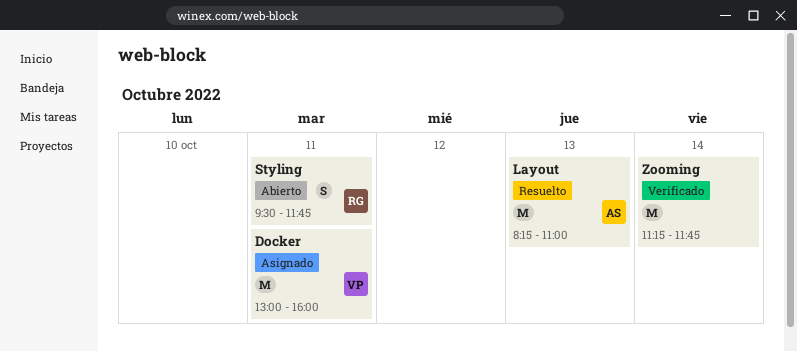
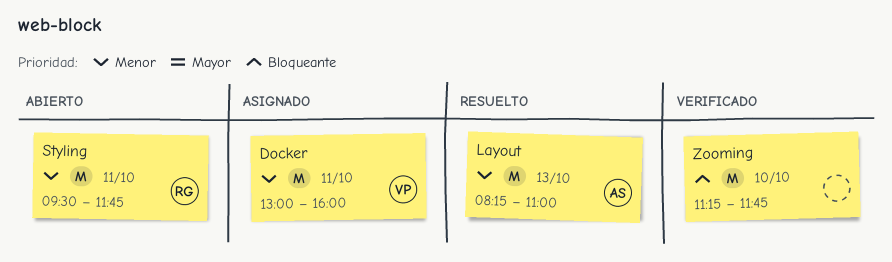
Styling, estimate: S -> M
Zooming, day: Oct 14 -> Oct 10

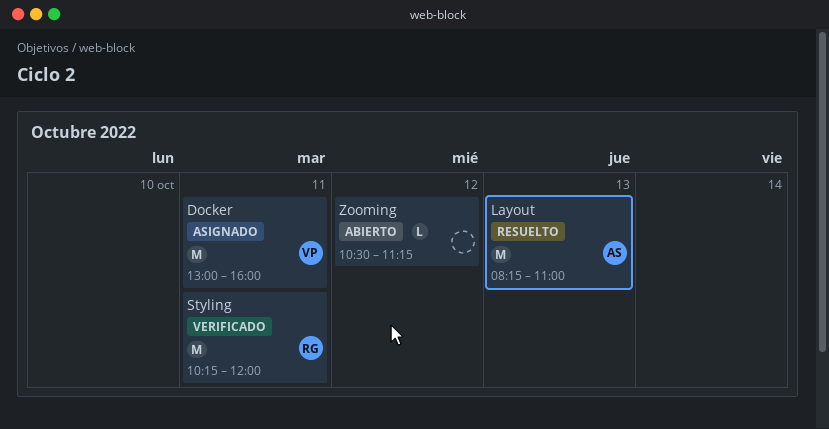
Styling, status: Abierto -> Verificado
Styling, begins: 09:30 -> 10:15
Styling, ends: 11:45 -> 12:00
Zooming, status: Verificado -> Abierto
Zooming, estimate: M -> L
Zooming, day: Oct 10 -> Oct 12
Zooming, begins: 11:15 -> 10:30
Zooming, ends: 11:45 -> 11:15

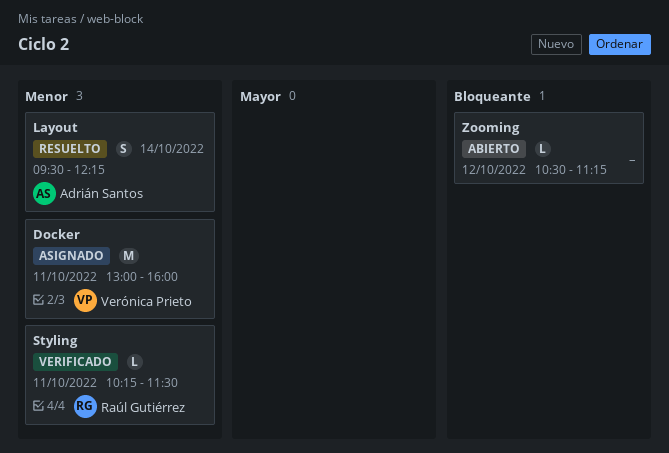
Layout, estimate: M -> S
Layout, day: Oct 13 -> Oct 14
Layout, begins: 08:15 -> 09:30
Layout, ends: 11:00 -> 12:15
Styling, estimate: M -> L
Styling, ends: 12:00 -> 11:30

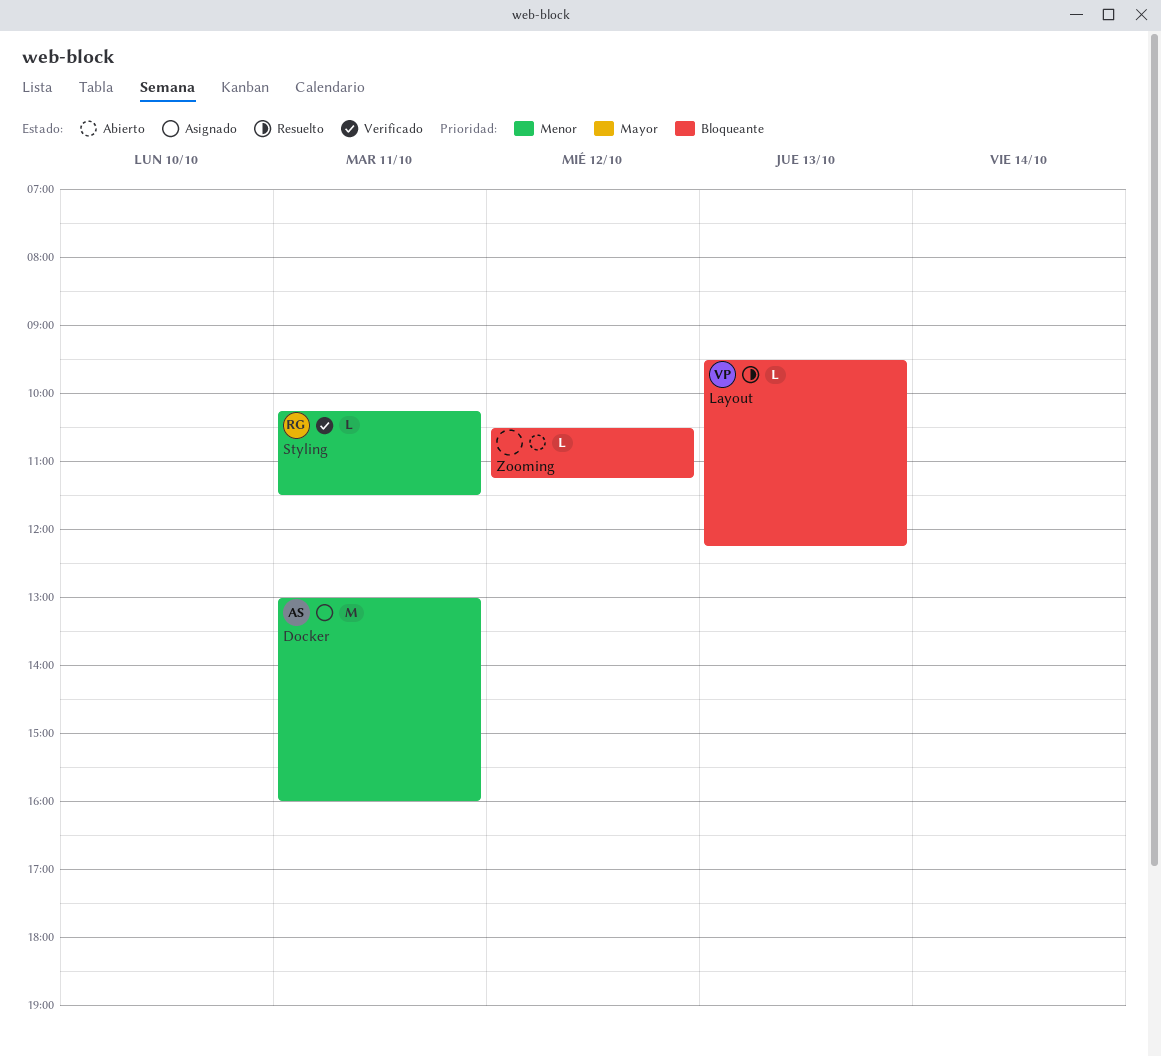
Docker, owner: Verónica Prieto -> Adrián Santos
Layout, owner: Adrián Santos -> Verónica Prieto
Layout, priority: Menor -> Bloqueante
Layout, estimate: S -> L
Layout, day: Oct 14 -> Oct 13

